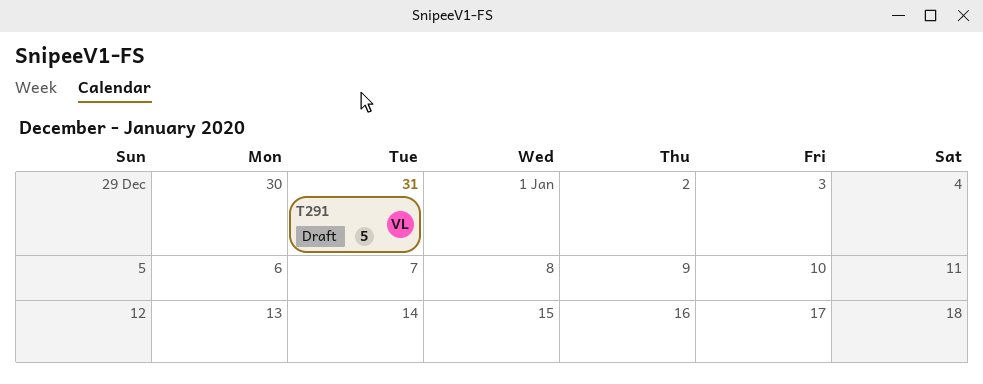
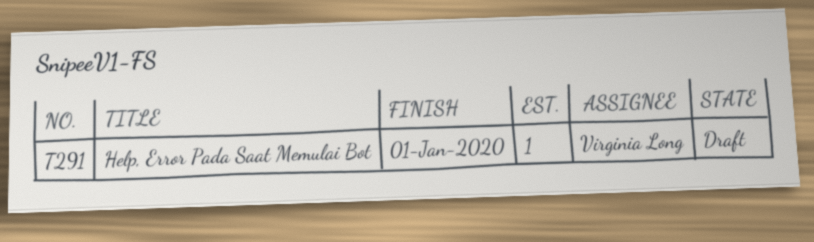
T291, estimate: 5 -> 1
T291, due: Dec 31 -> Jan 1

